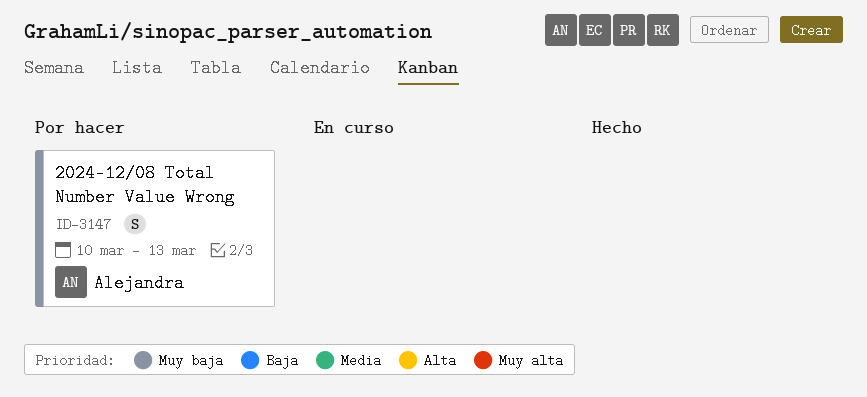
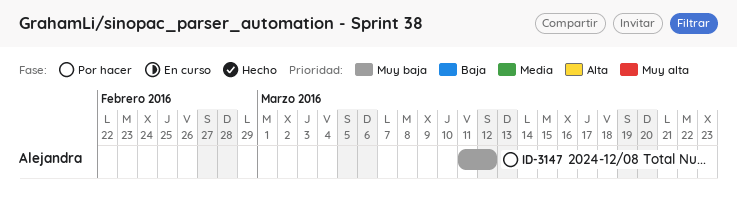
ID-3147, start: Mar 10 -> Mar 11
ID-3147, due: Mar 13 -> Mar 12

